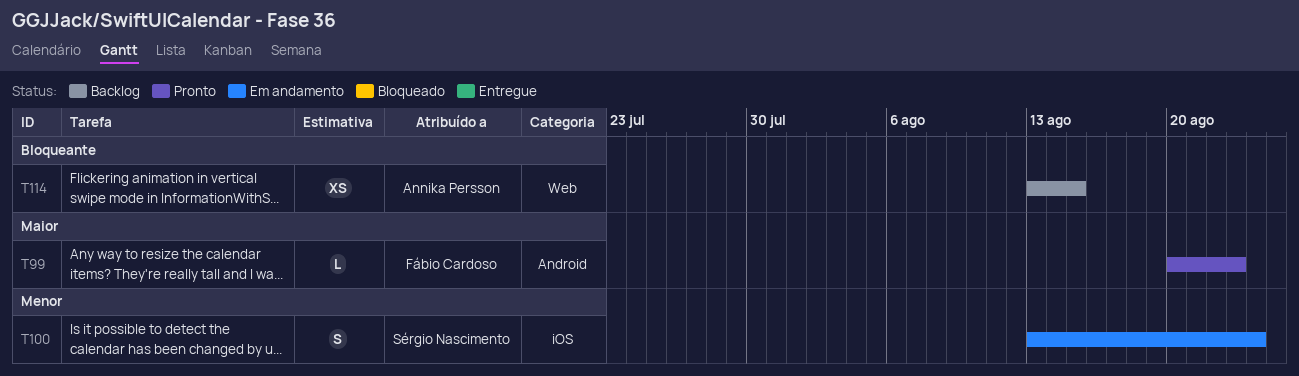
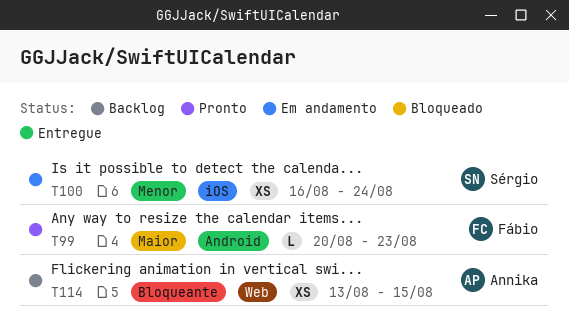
T100, estimate: S -> XS
T100, start: Aug 13 -> Aug 16

